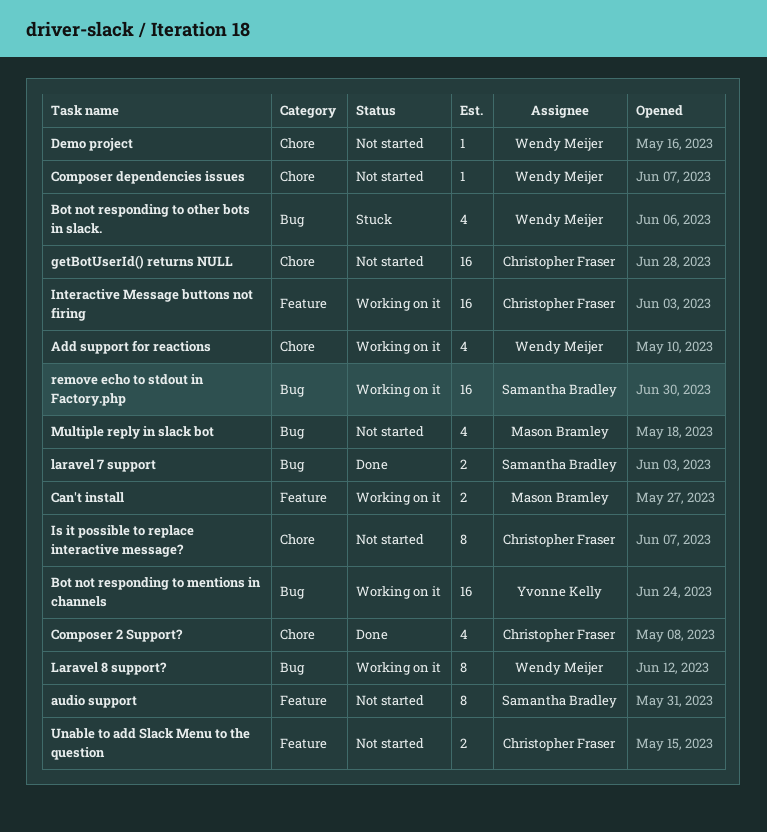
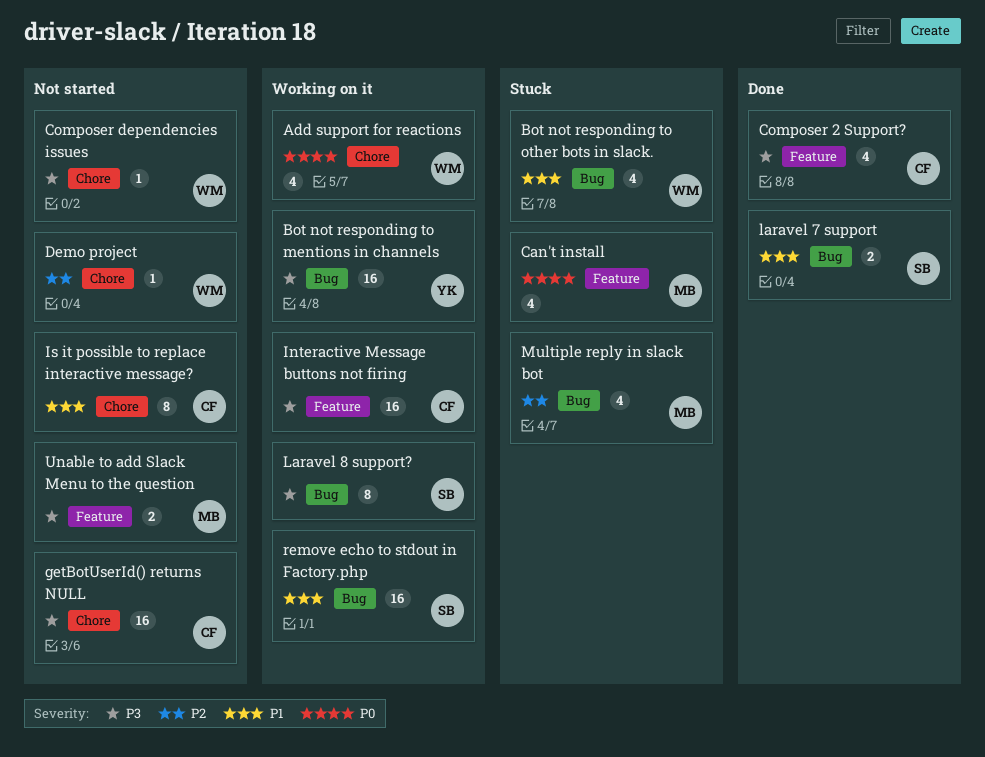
audio support: present -> none
Can't install, status: Working on it -> Stuck
Can't install, estimate: 2 -> 4
Composer 2 Support?, label: Chore -> Feature
Laravel 8 support?, owner: Wendy Meijer -> Samantha Bradley
Multiple reply in slack bot, status: Not started -> Stuck
Unable to add Slack Menu to the question, owner: Christopher Fraser -> Mason Bramley

